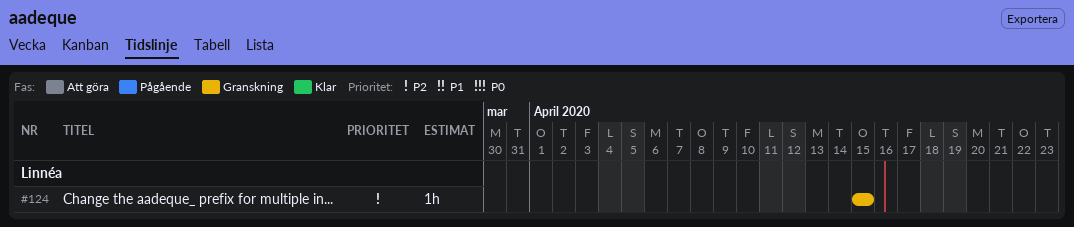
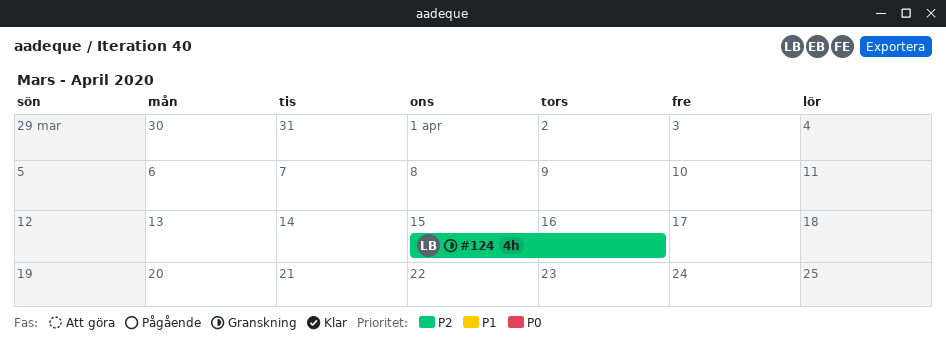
#124, estimate: 1h -> 4h
#124, due: Apr 15 -> Apr 16

